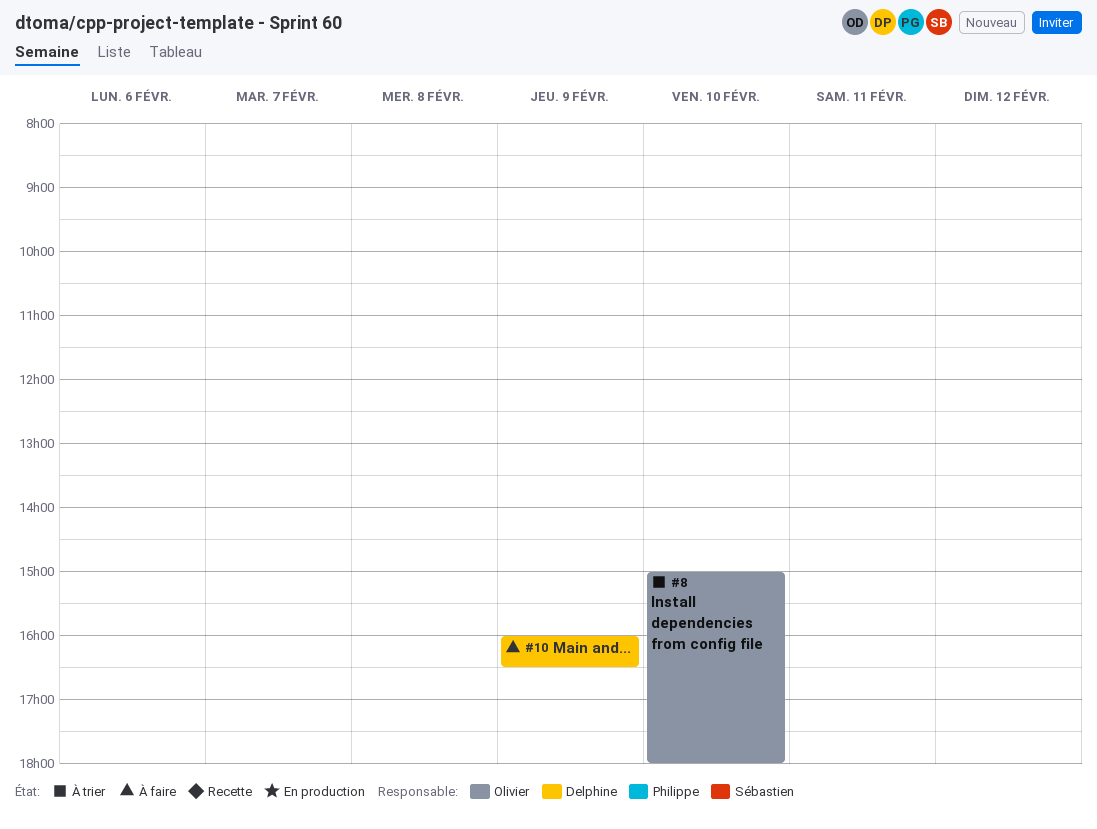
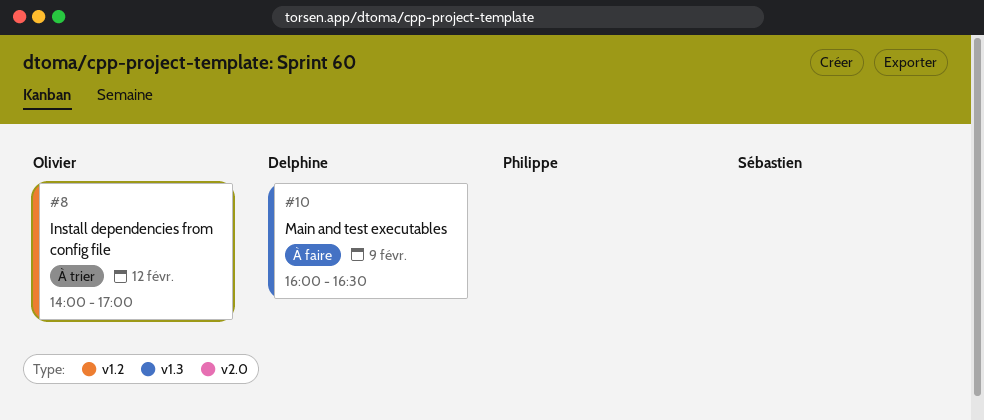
#8, day: Feb 10 -> Feb 12
#8, begins: 15:00 -> 14:00
#8, ends: 18:00 -> 17:00

